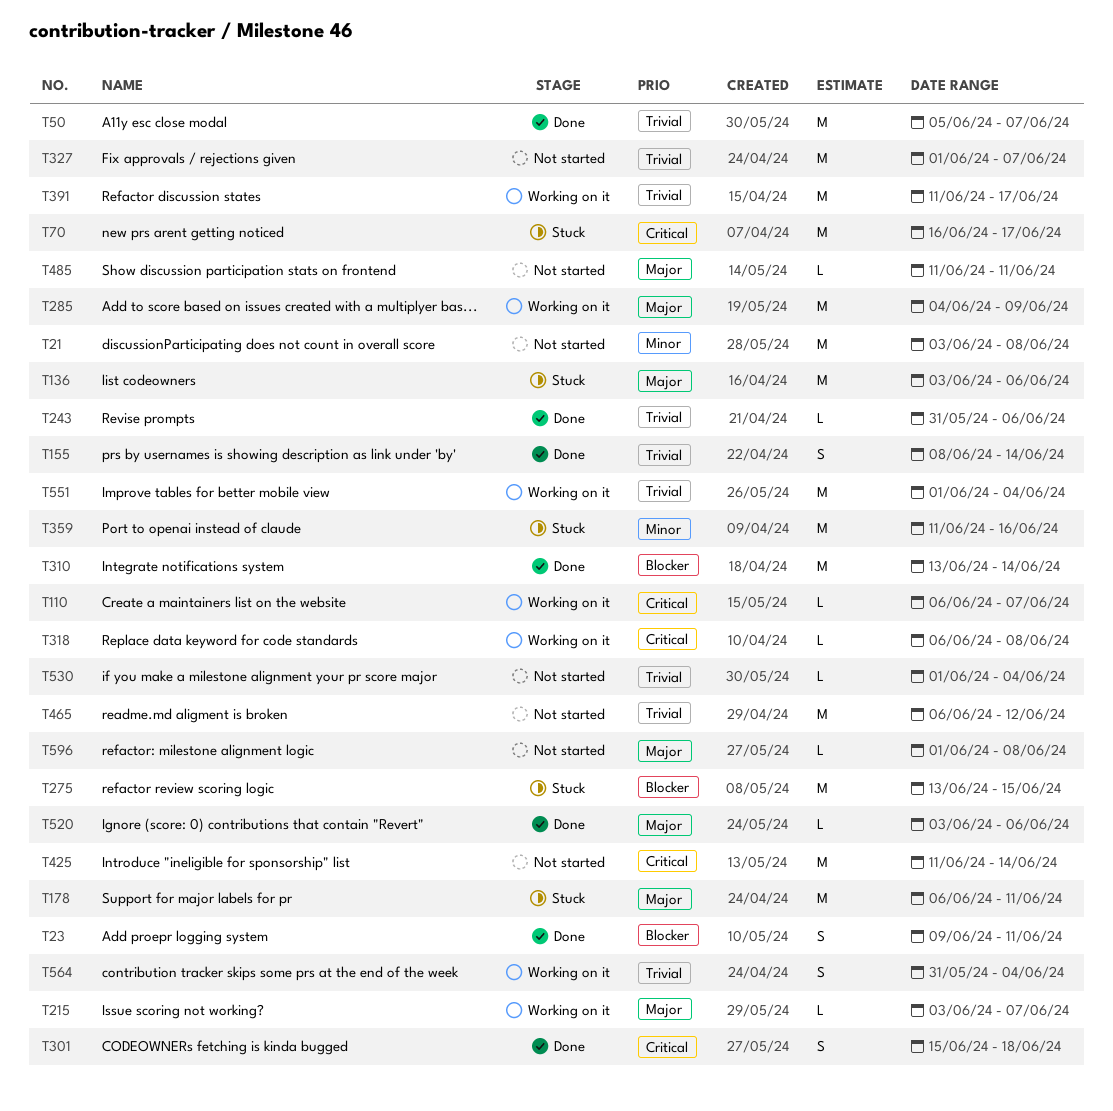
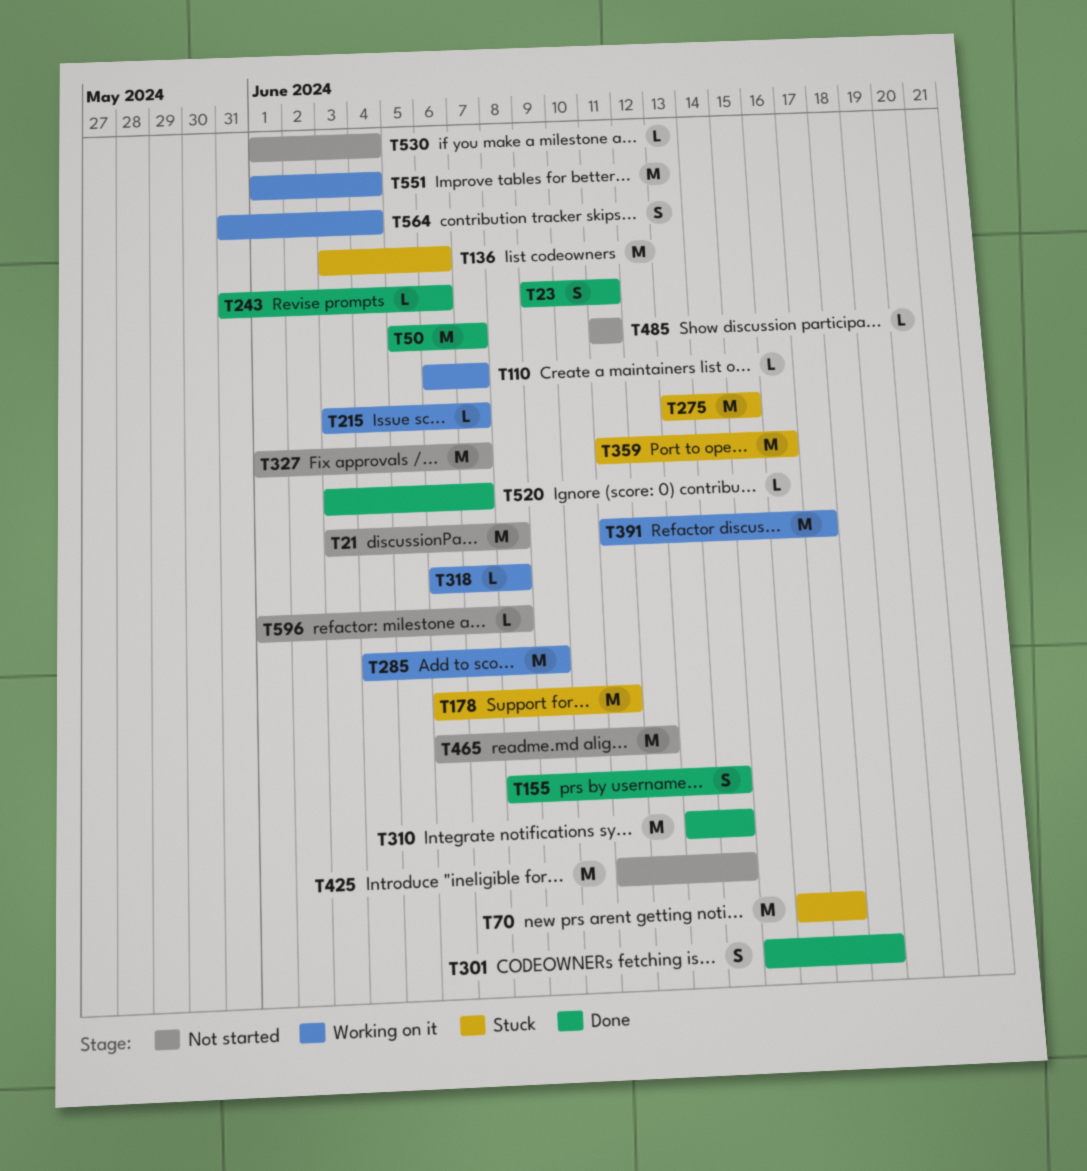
T520, due: Jun 6 -> Jun 7

